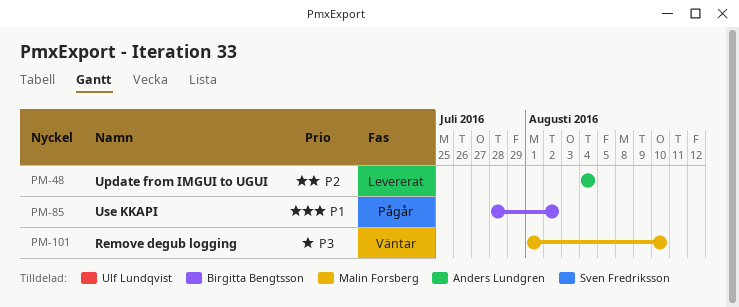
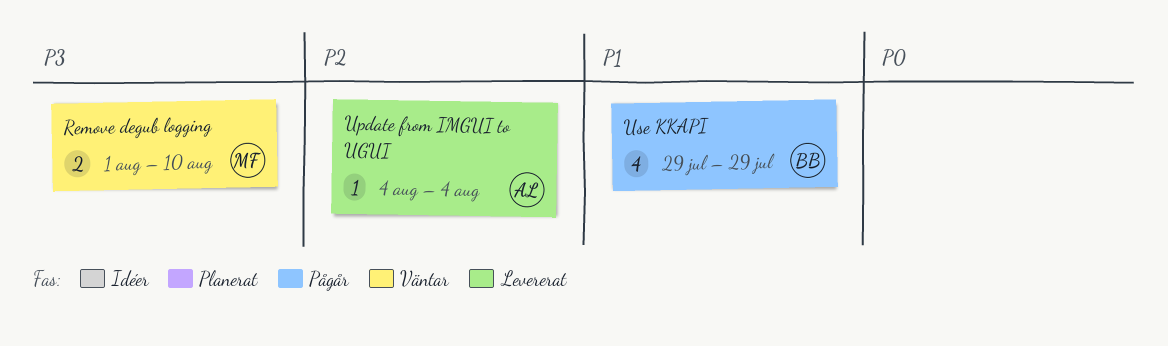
Use KKAPI, start: Jul 28 -> Jul 29
Use KKAPI, due: Aug 2 -> Jul 29

